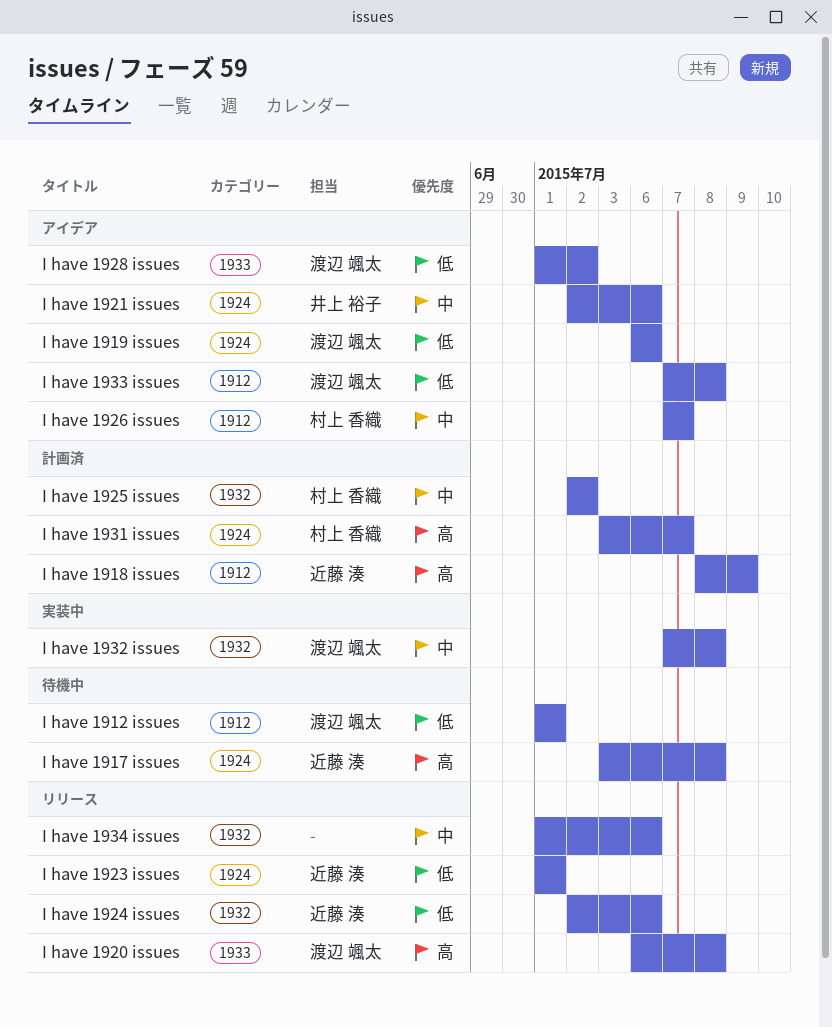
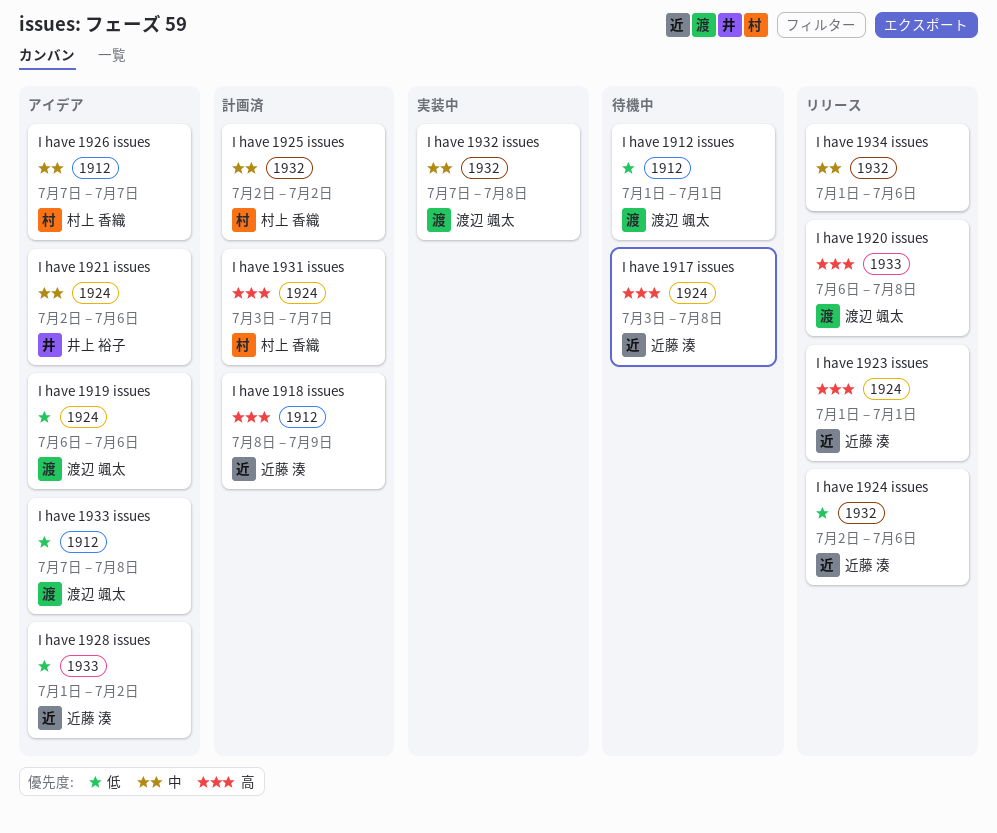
I have 1923 issues, priority: 低 -> 高
I have 1928 issues, owner: 渡辺 颯太 -> 近藤 湊

